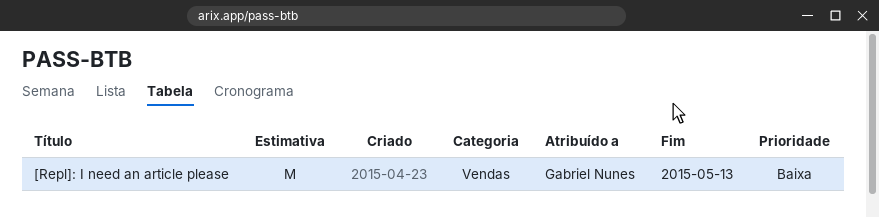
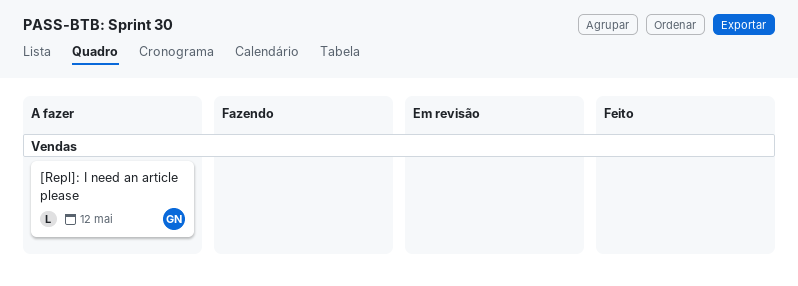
[Repl]: I need an article please, estimate: M -> L
[Repl]: I need an article please, due: May 13 -> May 12

